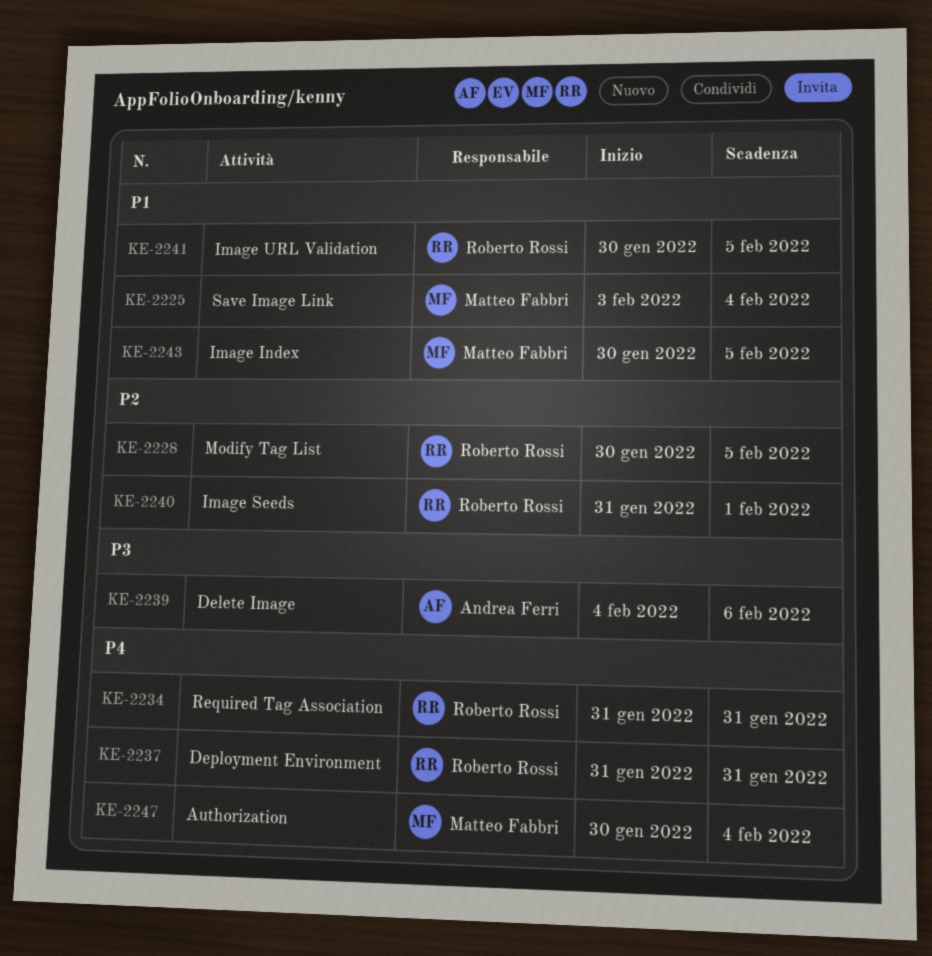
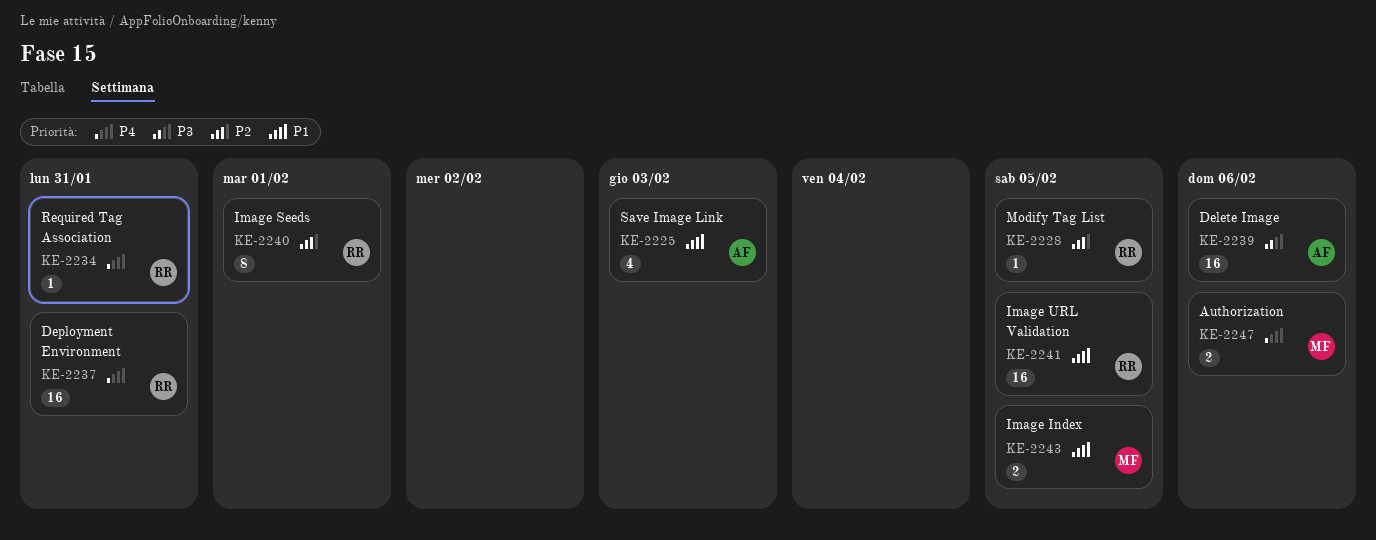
KE-2225, owner: Matteo Fabbri -> Andrea Ferri
KE-2225, due: Feb 4 -> Feb 3
KE-2247, due: Feb 4 -> Feb 6

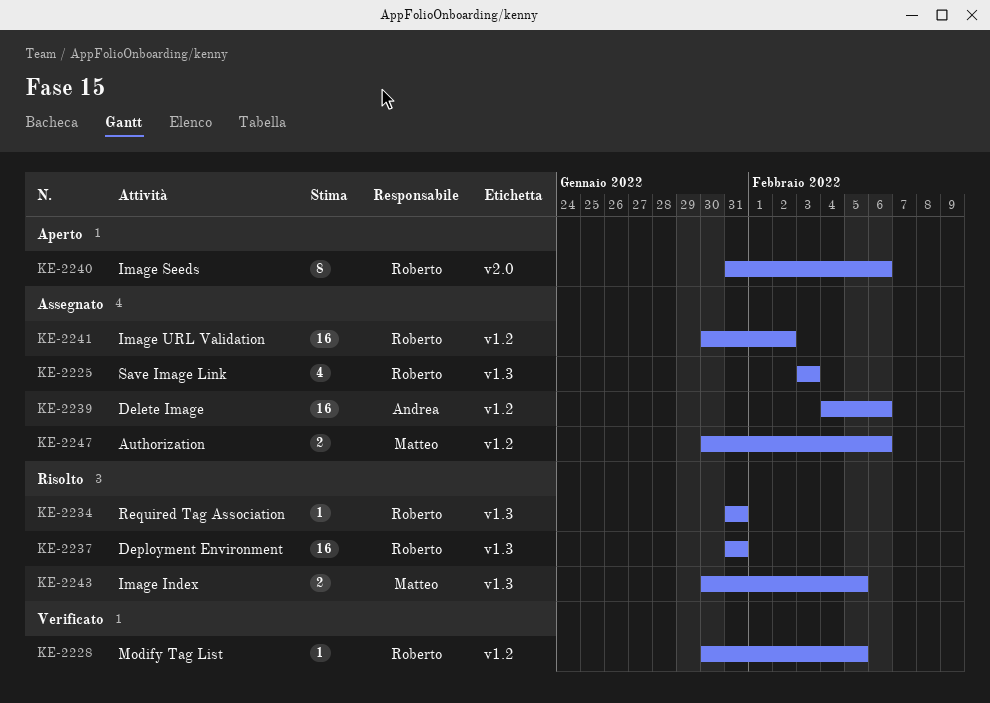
KE-2225, owner: Andrea -> Roberto
KE-2240, due: Feb 1 -> Feb 6
KE-2241, due: Feb 5 -> Feb 2

